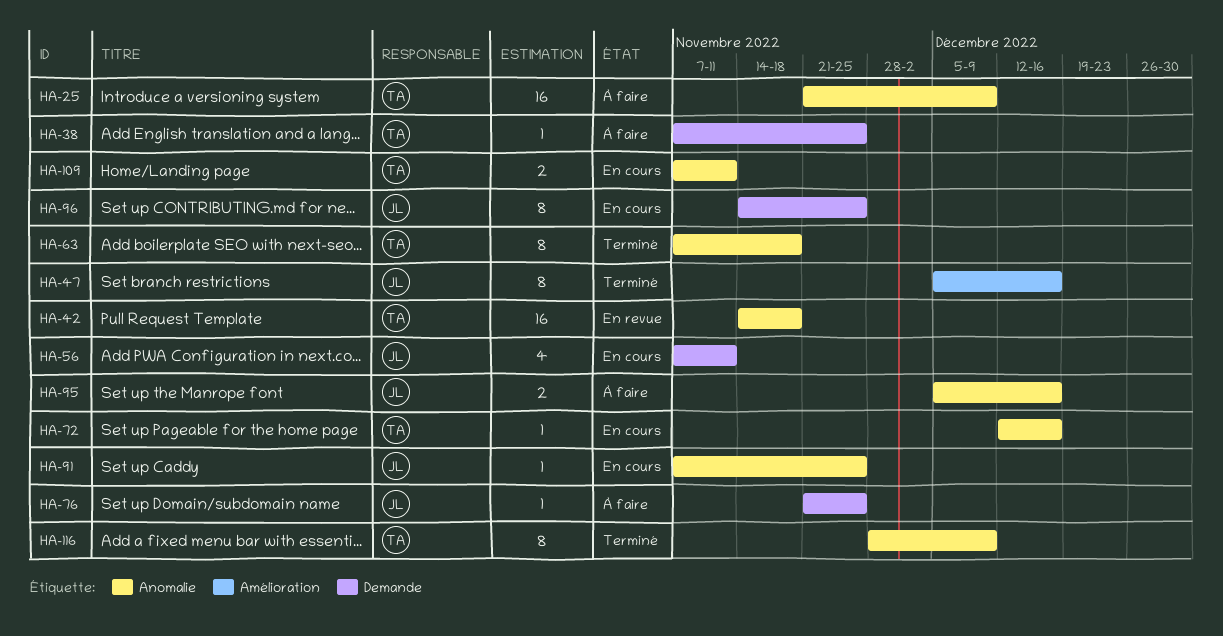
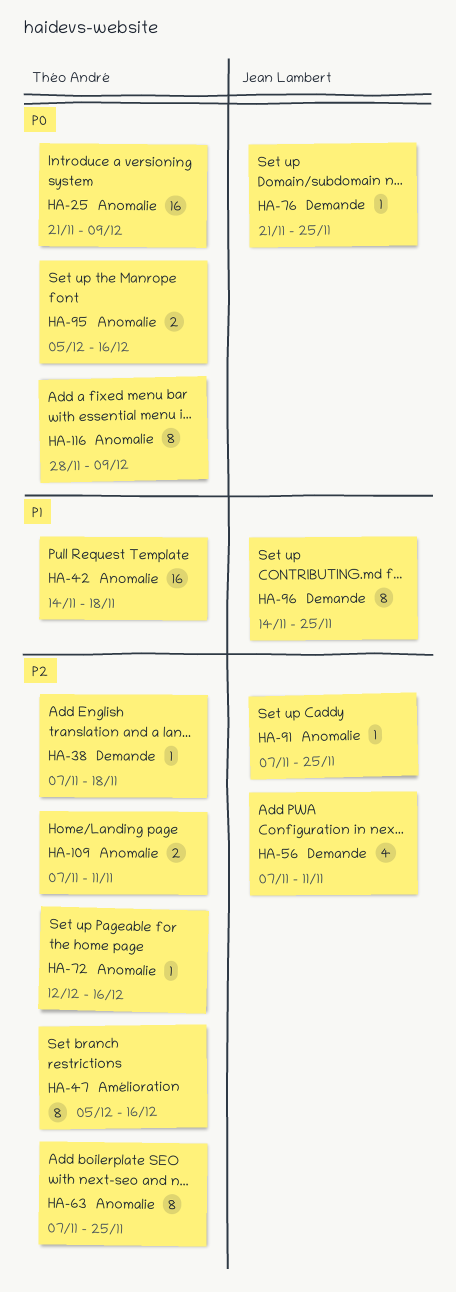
HA-38, due: Nov 25 -> Nov 18
HA-47, owner: Jean Lambert -> Théo André
HA-63, due: Nov 18 -> Nov 25
HA-95, owner: Jean Lambert -> Théo André

